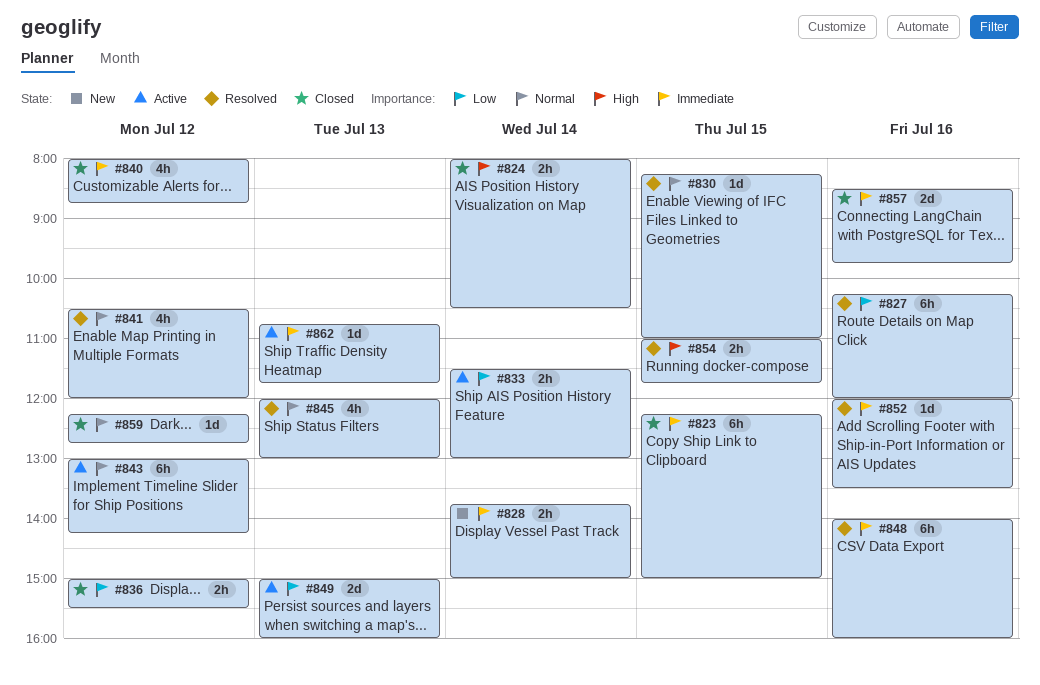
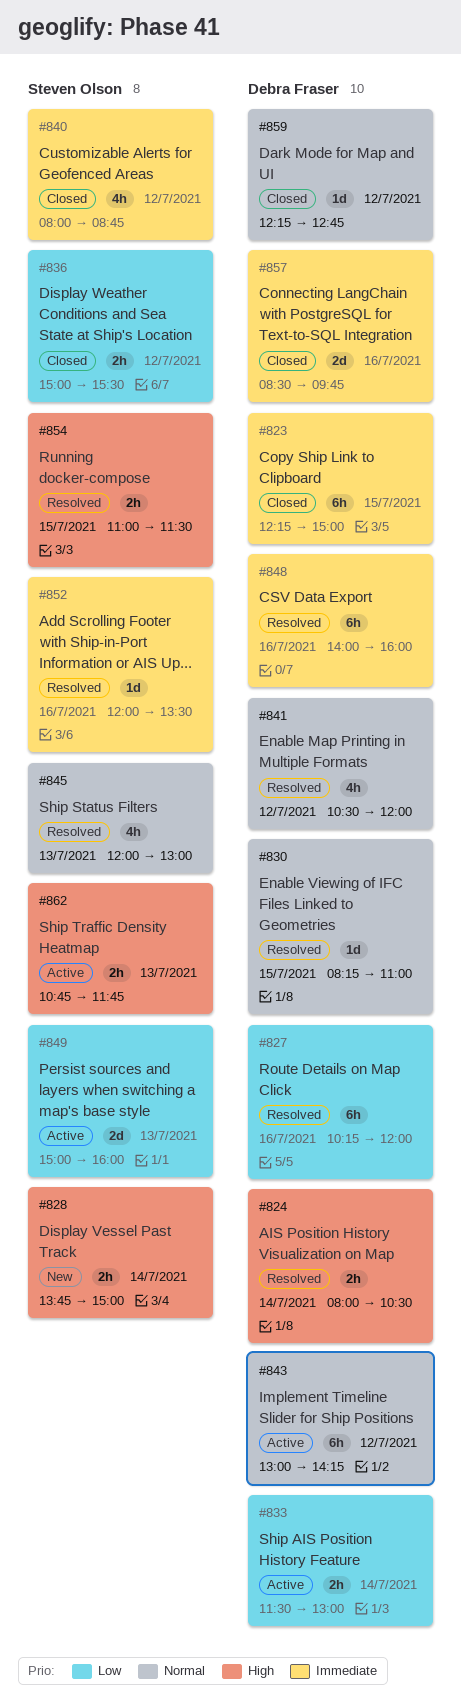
#824, status: Closed -> Resolved
#828, priority: Immediate -> High
#854, ends: 11:45 -> 11:30
#862, priority: Immediate -> High
#862, estimate: 1d -> 2h

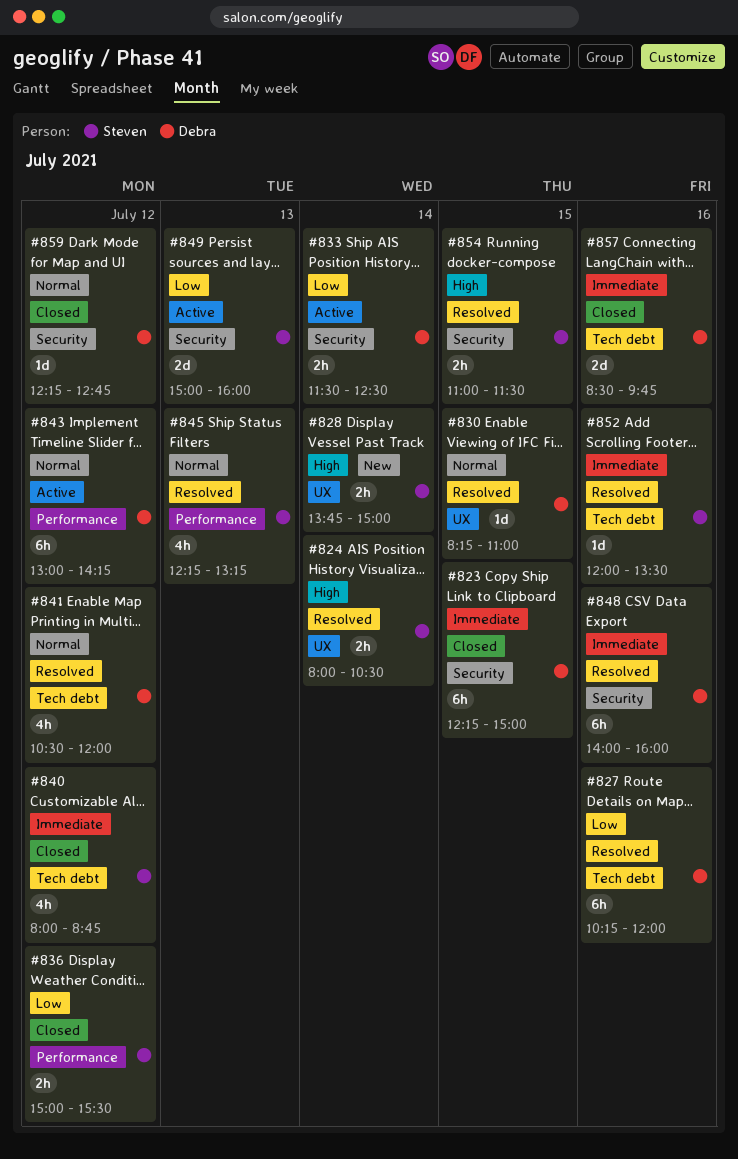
#824, owner: Debra Fraser -> Steven Olson
#833, ends: 13:00 -> 12:30
#845, begins: 12:00 -> 12:15
#845, ends: 13:00 -> 13:15
#862: present -> none

